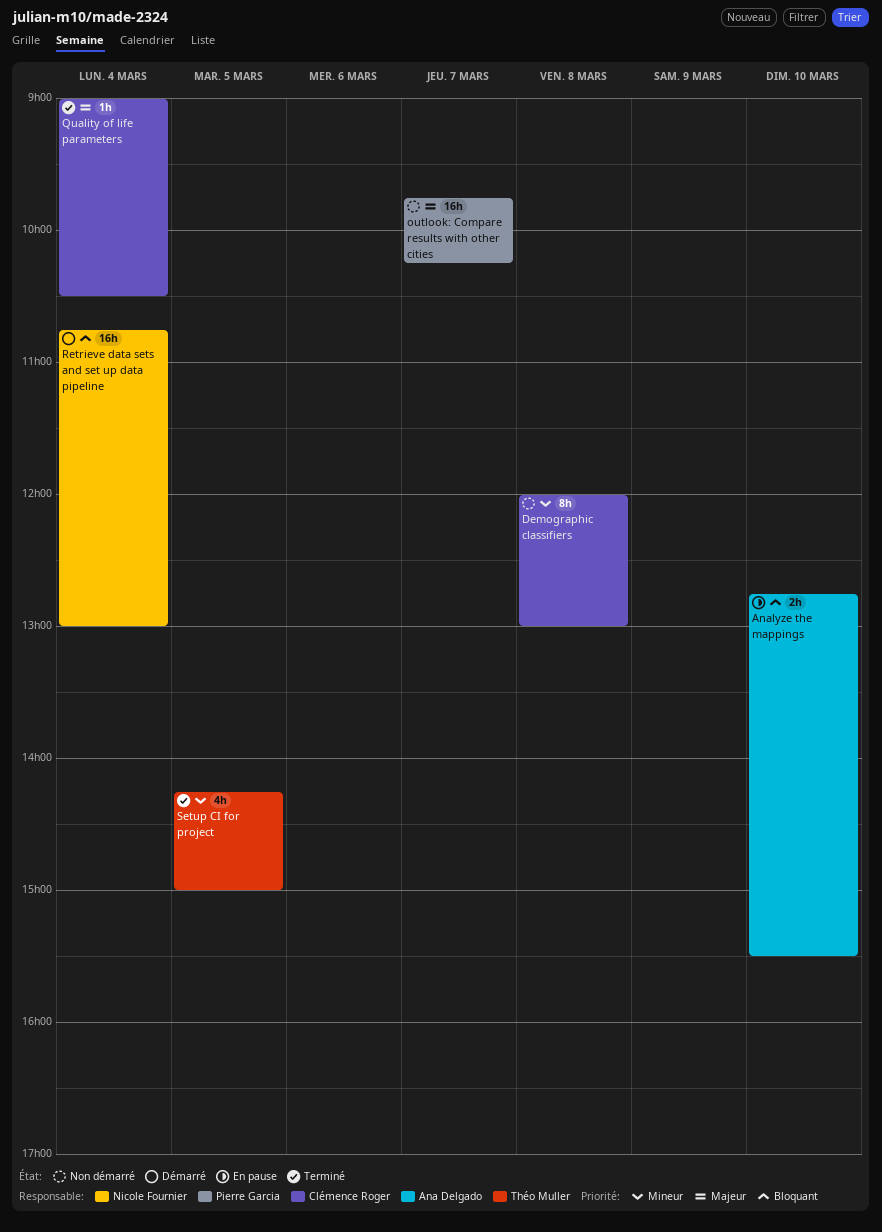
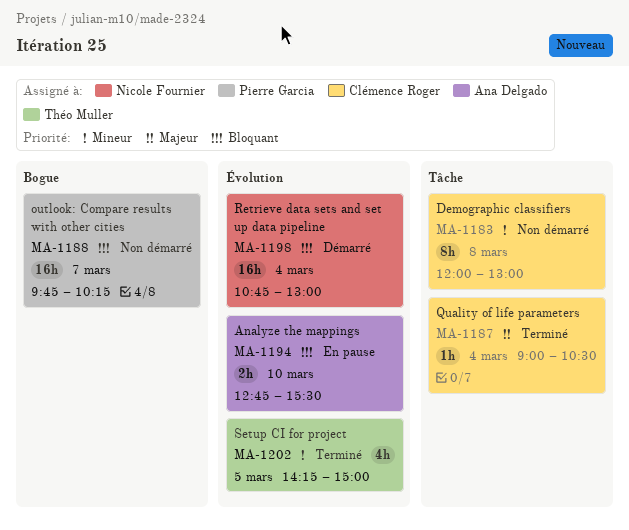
outlook: Compare results with other cities, priority: Majeur -> Bloquant

